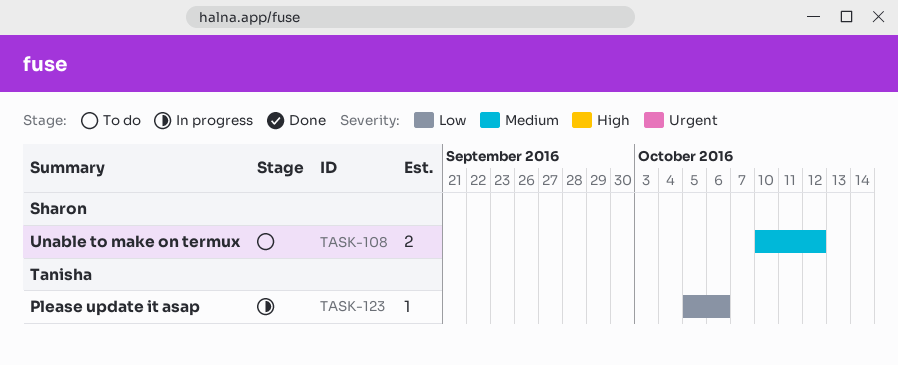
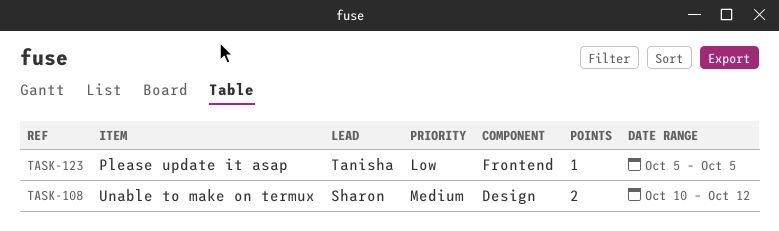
TASK-123, due: Oct 6 -> Oct 5

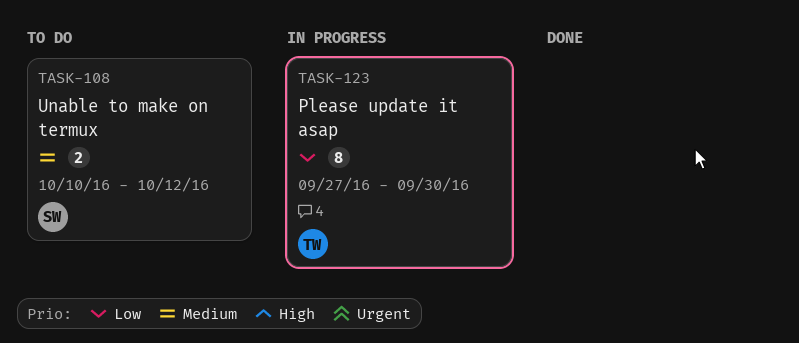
TASK-123, estimate: 1 -> 8
TASK-123, start: Oct 5 -> Sep 27
TASK-123, due: Oct 5 -> Sep 30

